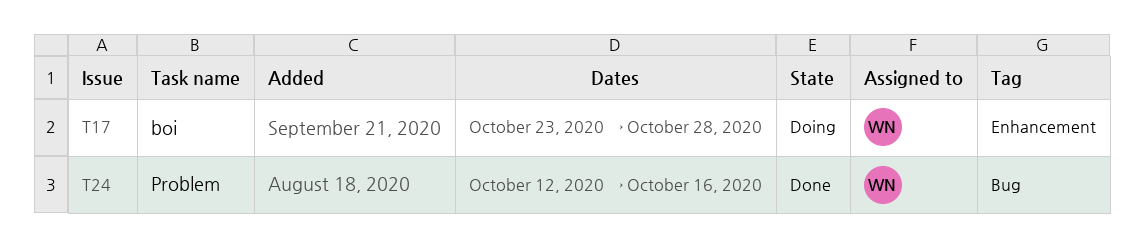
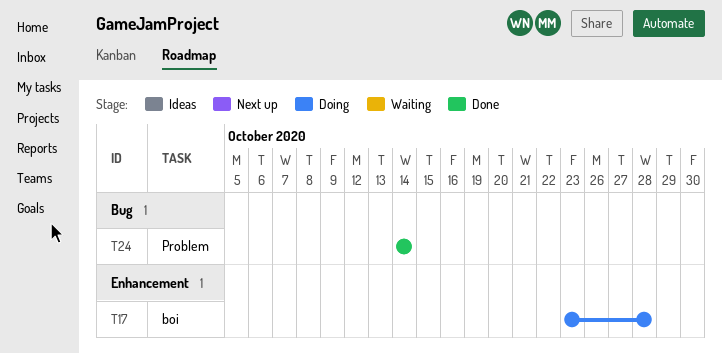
T24, start: Oct 12 -> Oct 14
T24, due: Oct 16 -> Oct 14

